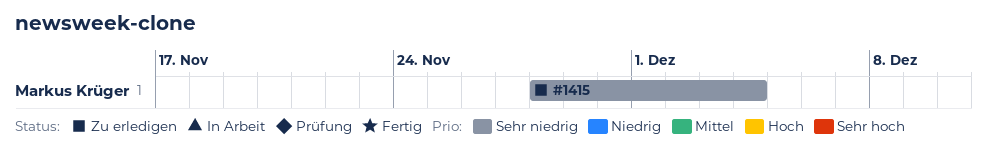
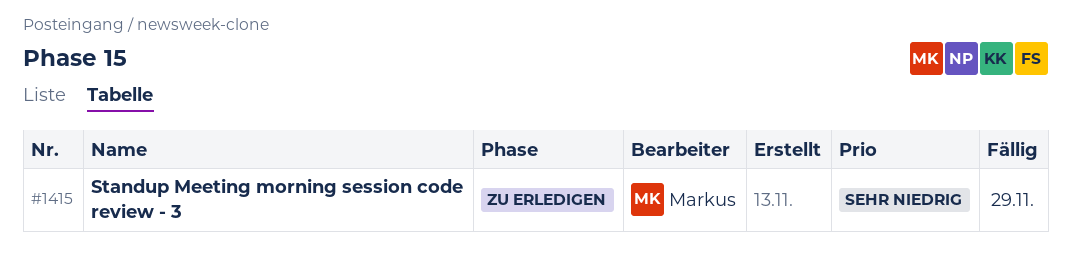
#1415, due: Dec 4 -> Nov 29

